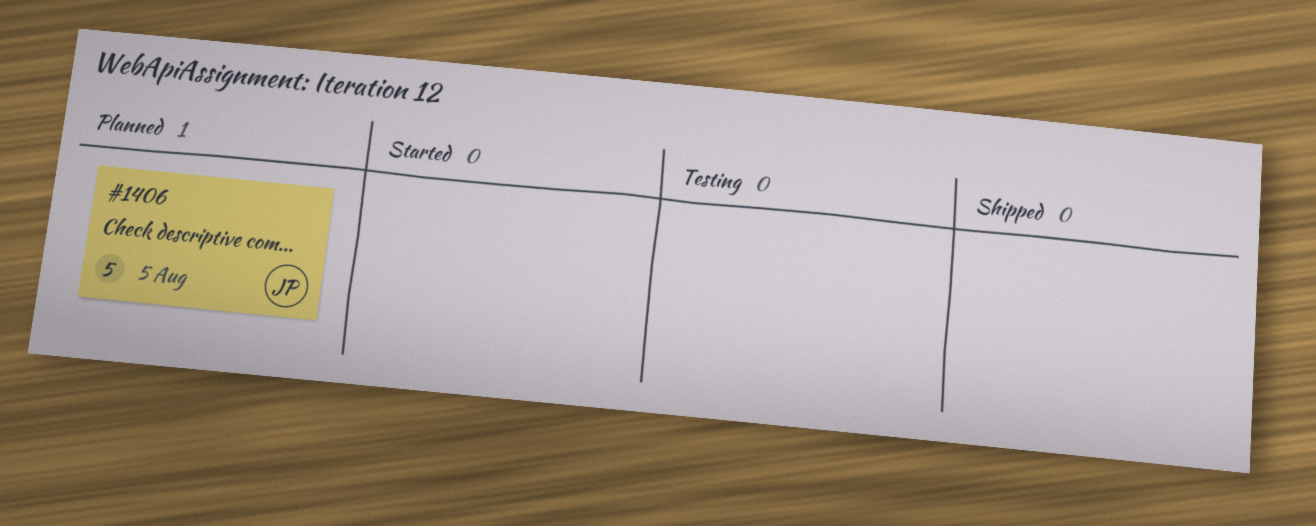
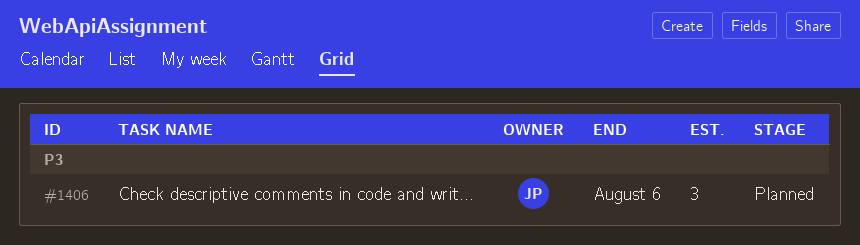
#1406, estimate: 5 -> 3
#1406, due: Aug 5 -> Aug 6

